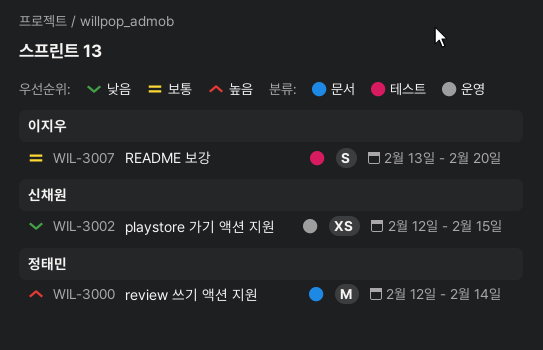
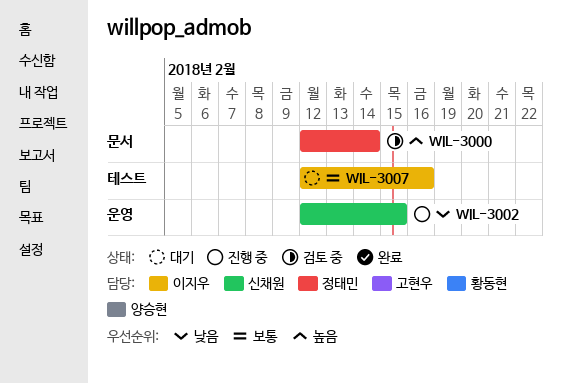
WIL-3007, start: Feb 13 -> Feb 12
WIL-3007, due: Feb 20 -> Feb 16

